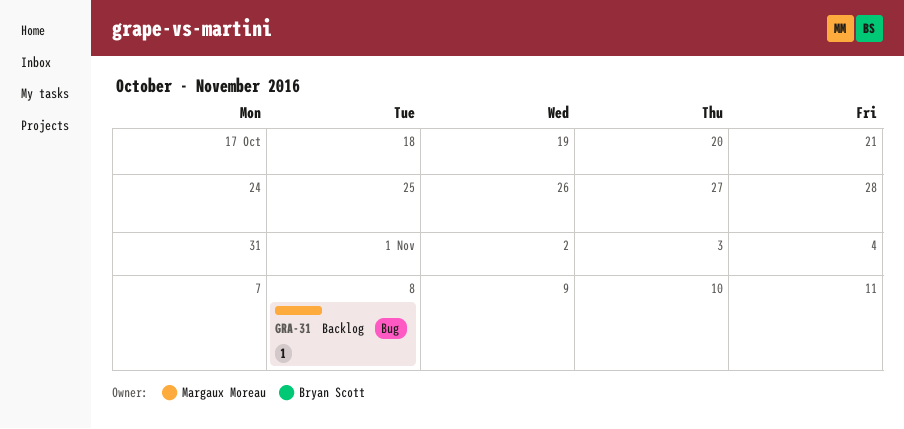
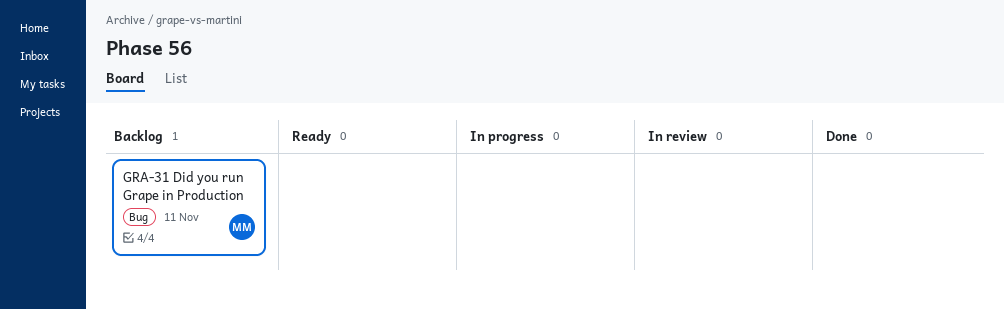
GRA-31, due: Nov 8 -> Nov 11

